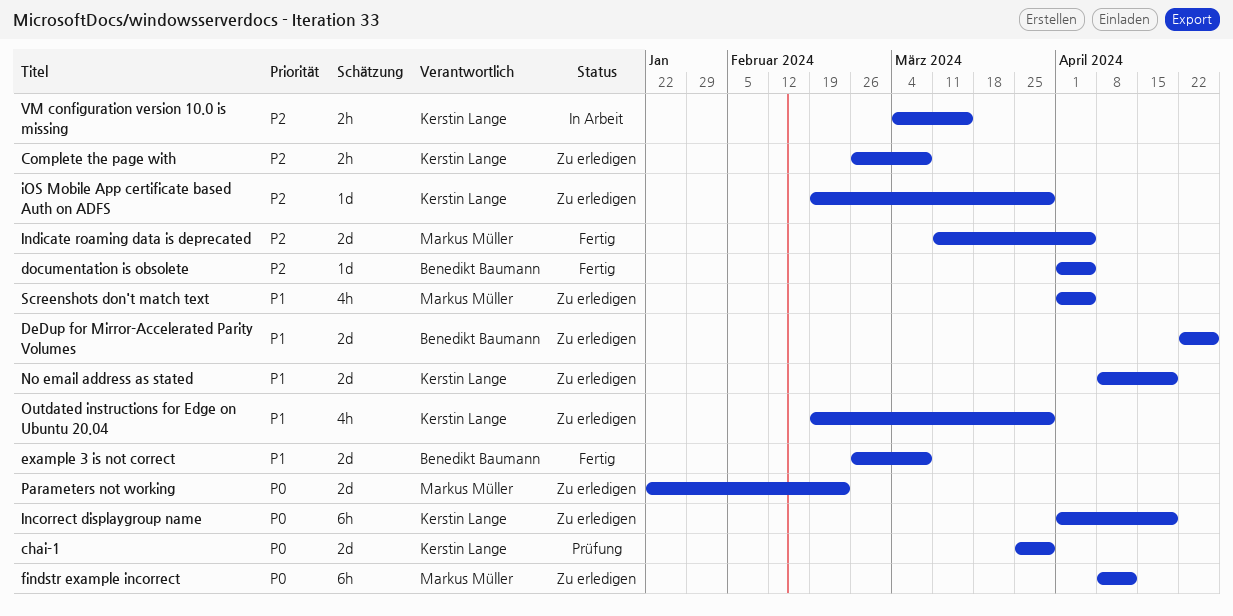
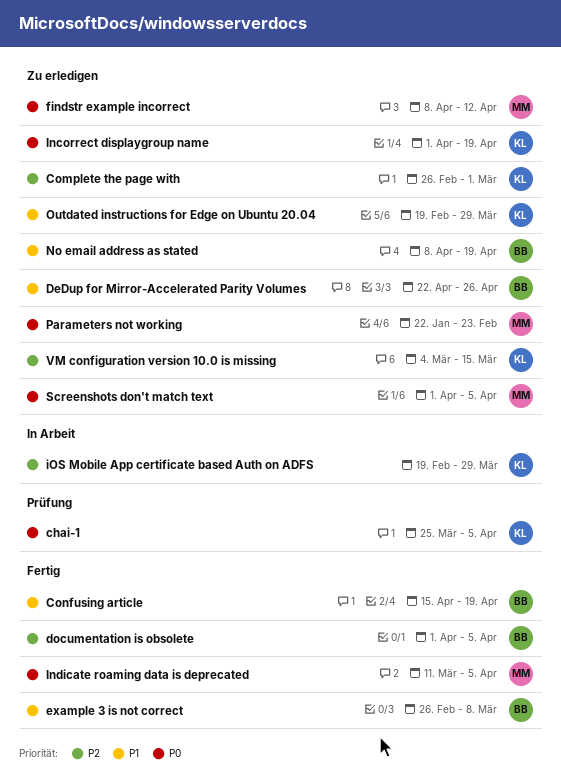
chai-1, due: Mar 29 -> Apr 5
Complete the page with, due: Mar 8 -> Mar 1
Confusing article: none -> present
Indicate roaming data is deprecated, priority: P2 -> P0
iOS Mobile App certificate based Auth on ADFS, status: Zu erledigen -> In Arbeit
No email address as stated, owner: Kerstin Lange -> Benedikt Baumann
Screenshots don't match text, priority: P1 -> P0
VM configuration version 10.0 is missing, status: In Arbeit -> Zu erledigen

